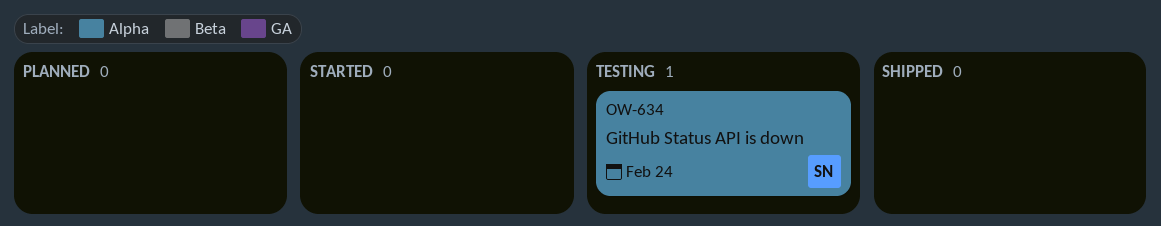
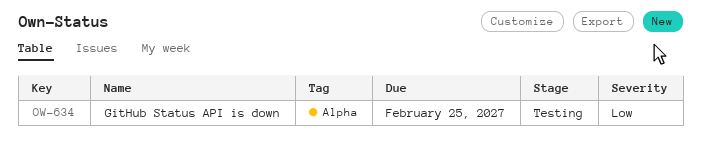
OW-634, due: Feb 24 -> Feb 25

